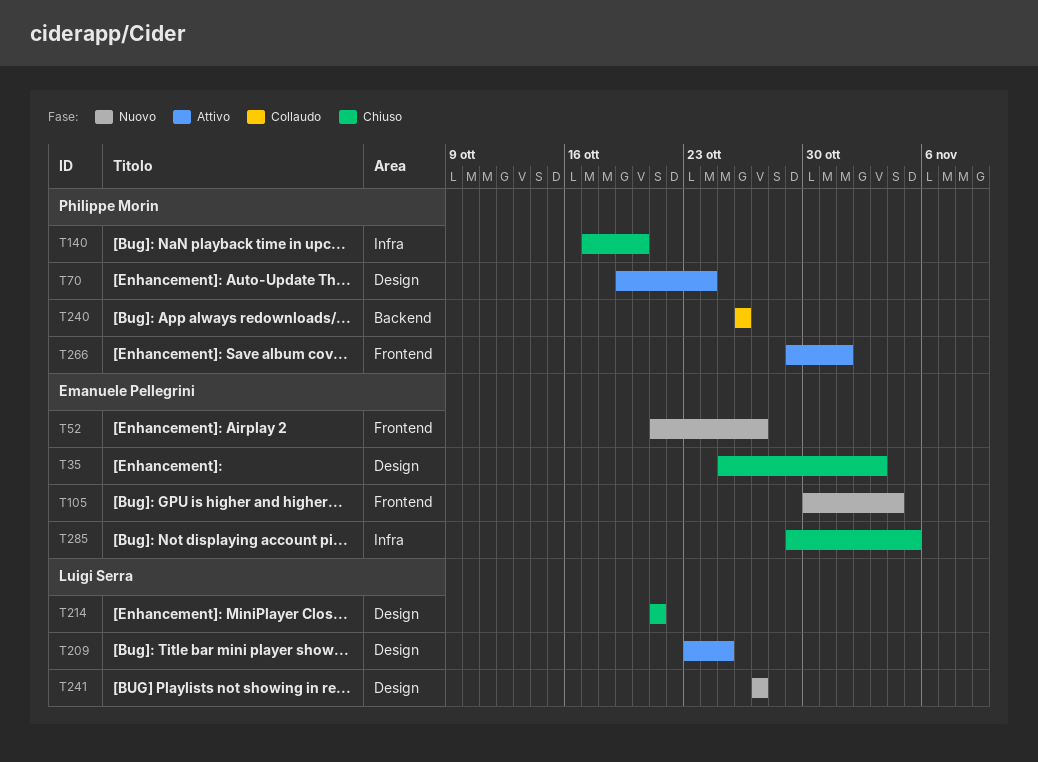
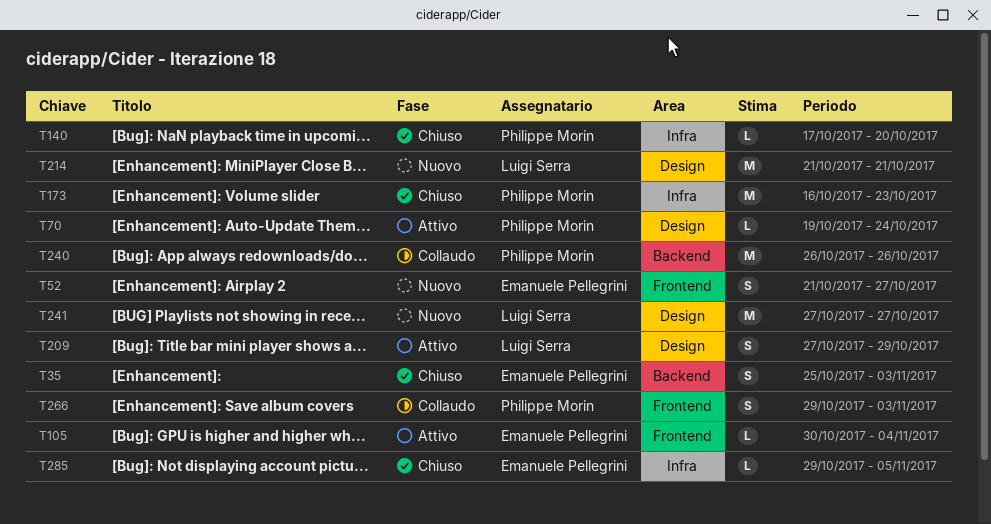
T35, label: Design -> Backend
T105, status: Nuovo -> Attivo
T173: none -> present
T209, start: Oct 23 -> Oct 27
T209, due: Oct 25 -> Oct 29
T214, status: Chiuso -> Nuovo
T266, status: Attivo -> Collaudo
T266, due: Nov 1 -> Nov 3

